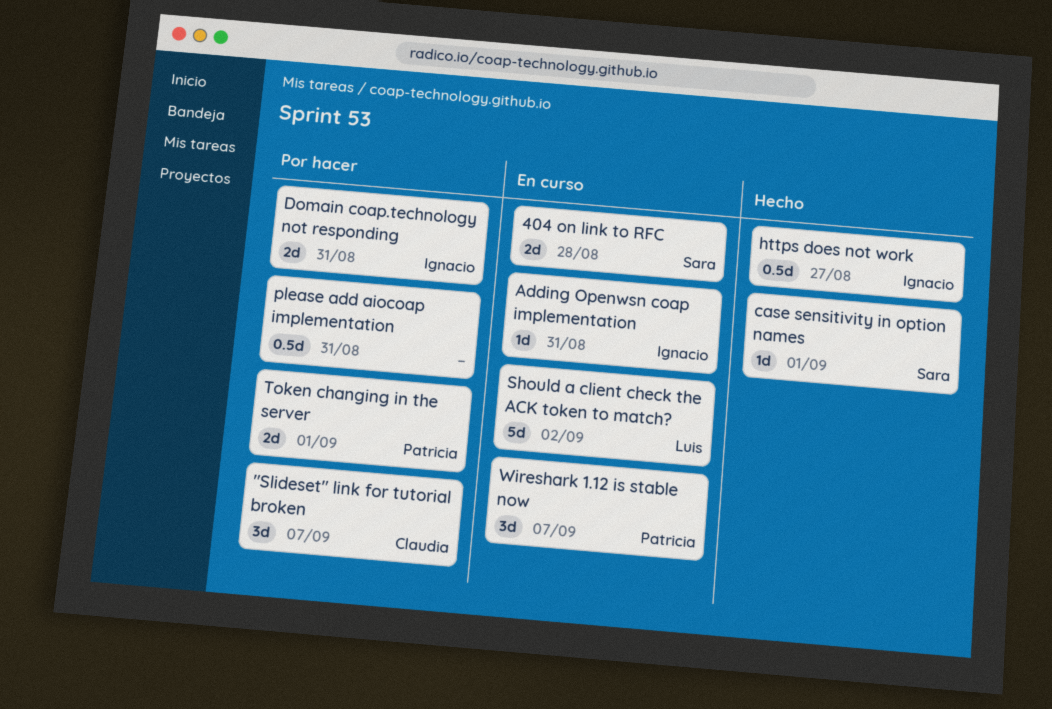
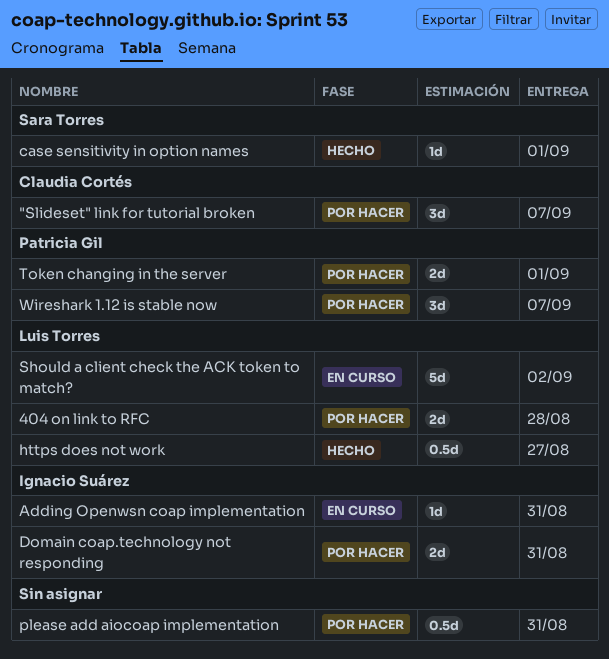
404 on link to RFC, status: En curso -> Por hacer
404 on link to RFC, owner: Sara Torres -> Luis Torres
https does not work, owner: Ignacio Suárez -> Luis Torres
Wireshark 1.12 is stable now, status: En curso -> Por hacer

